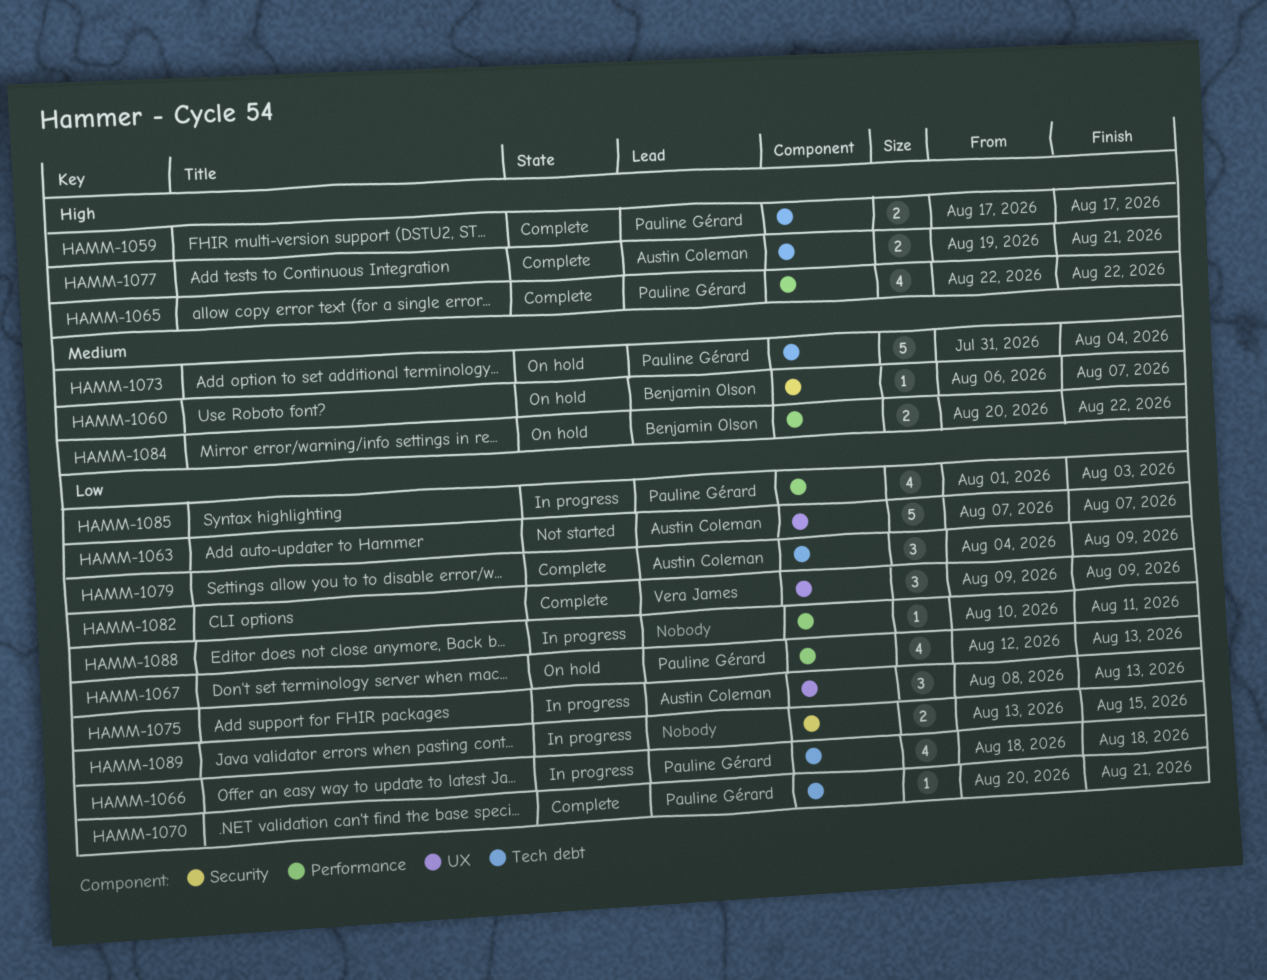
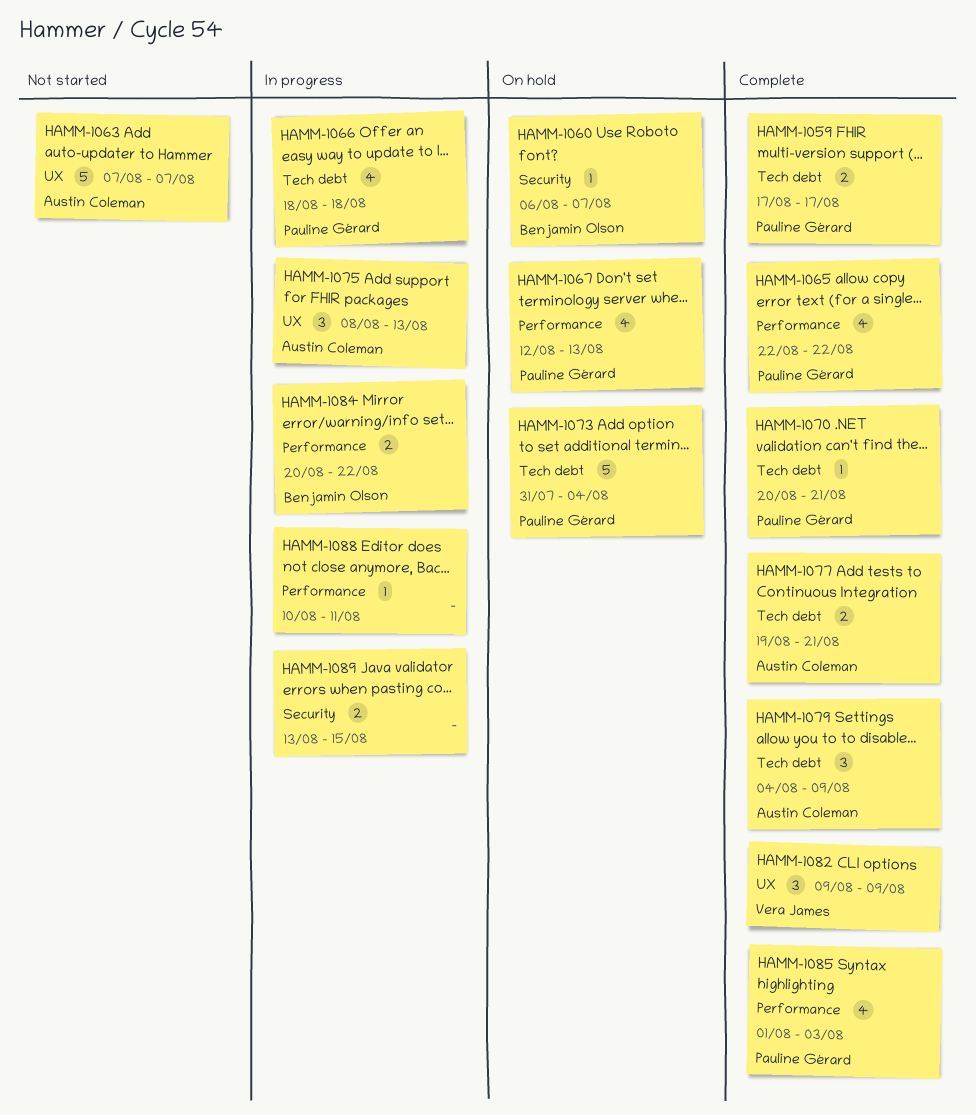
HAMM-1084, status: On hold -> In progress
HAMM-1085, status: In progress -> Complete

